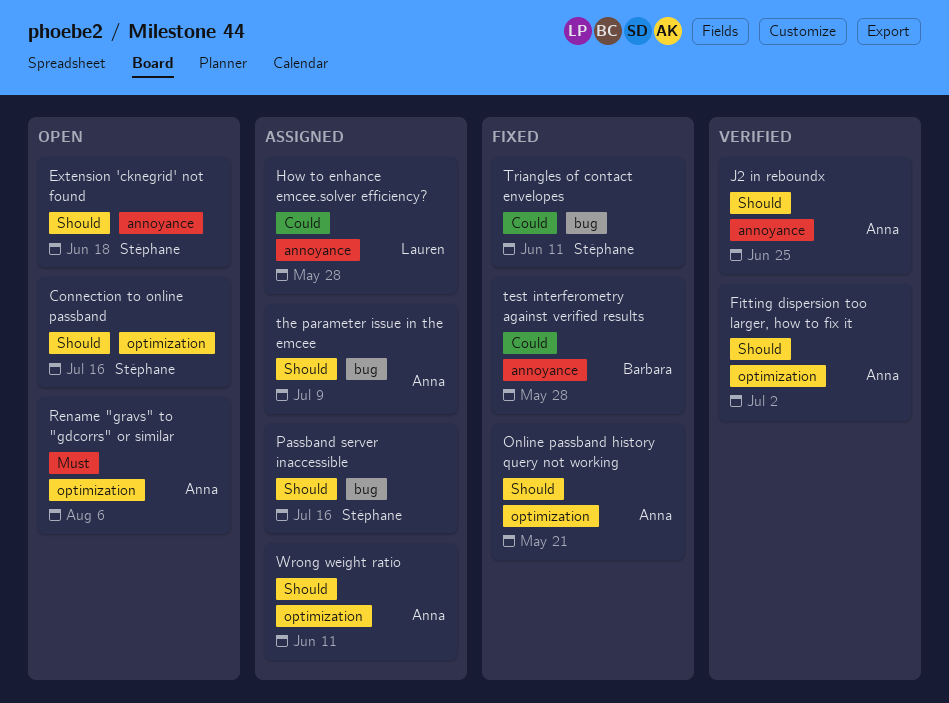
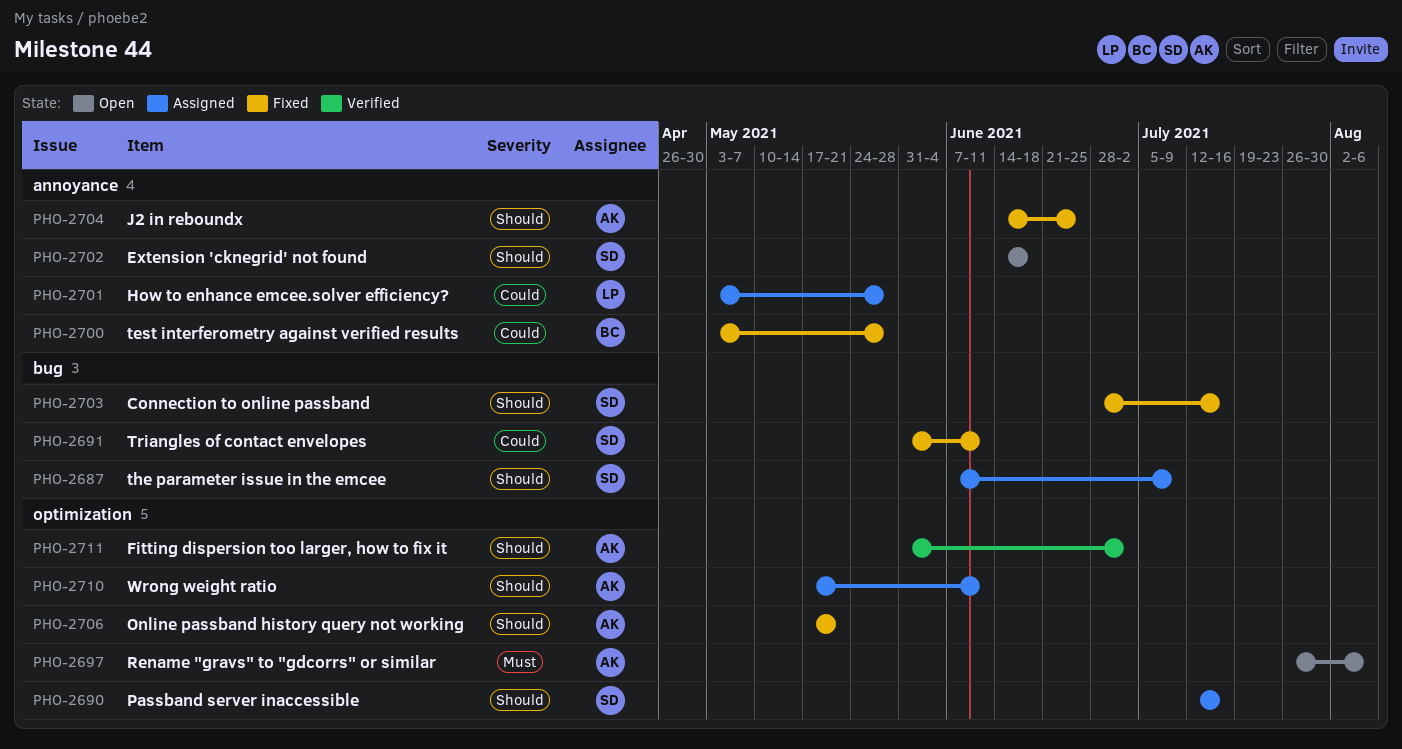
Connection to online passband, status: Open -> Fixed
Connection to online passband, label: optimization -> bug
J2 in reboundx, status: Verified -> Fixed
Passband server inaccessible, label: bug -> optimization
the parameter issue in the emcee, owner: Anna -> Stéphane

